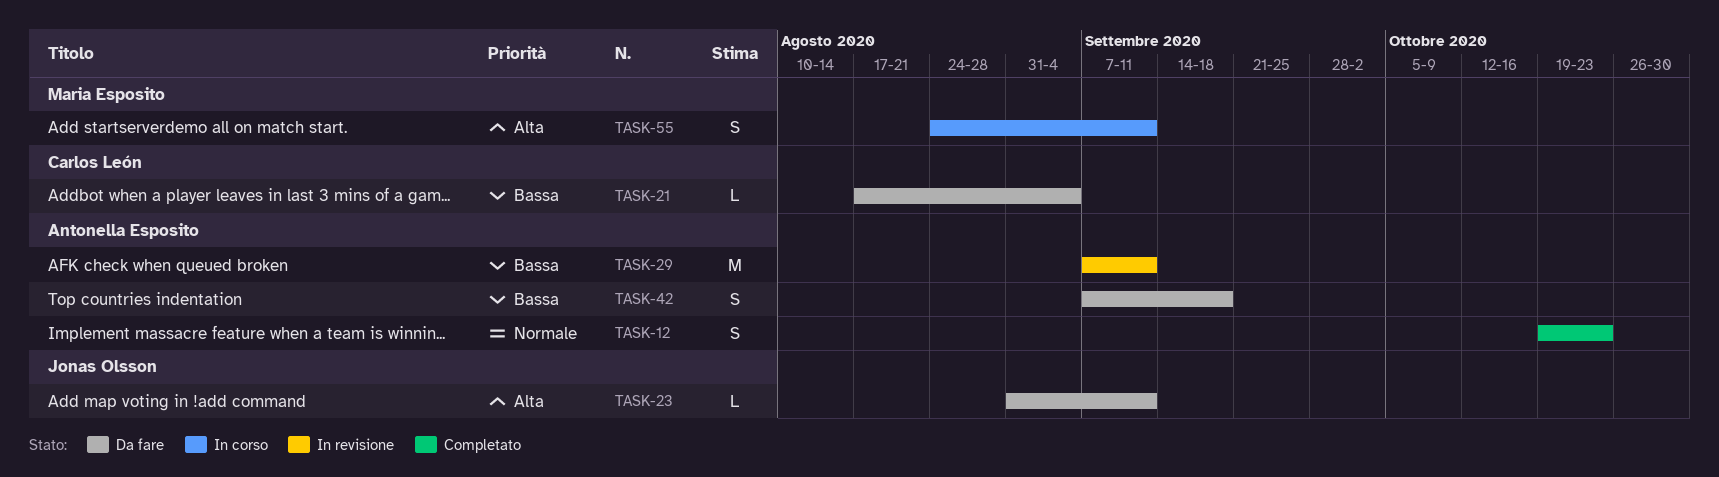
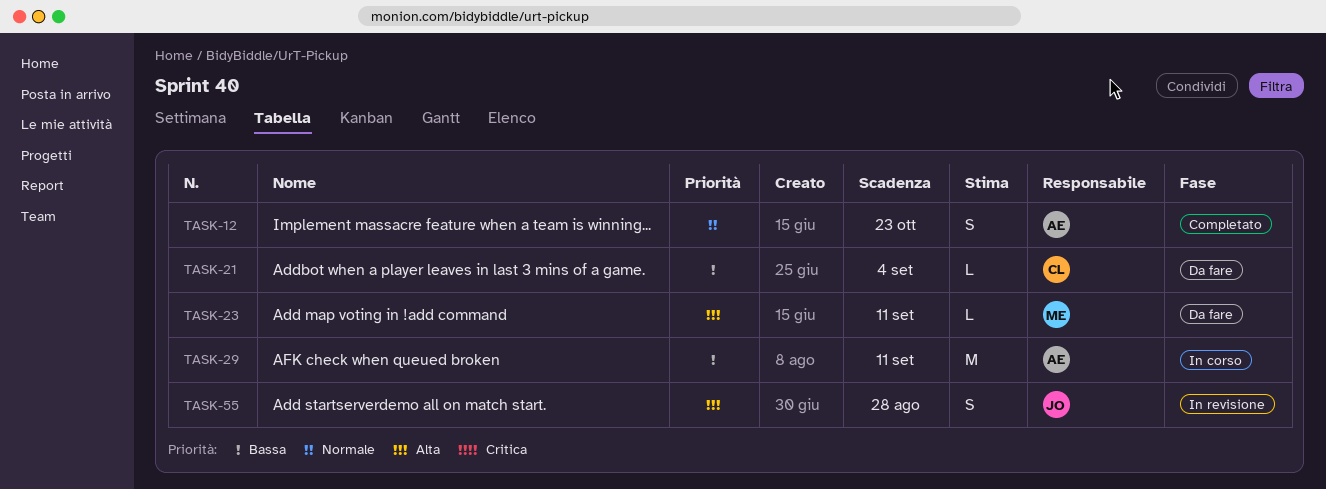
TASK-23, owner: Jonas Olsson -> Maria Esposito
TASK-29, status: In revisione -> In corso
TASK-42: present -> none
TASK-55, status: In corso -> In revisione
TASK-55, owner: Maria Esposito -> Jonas Olsson
TASK-55, due: Sep 11 -> Aug 28

